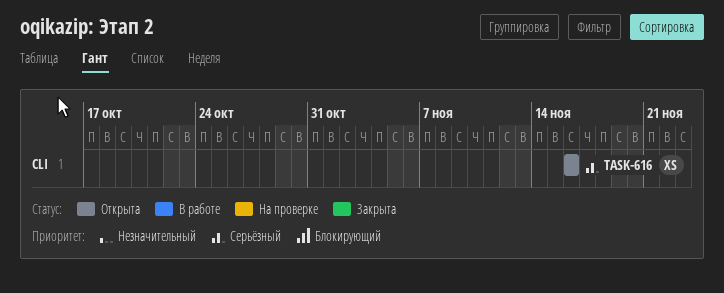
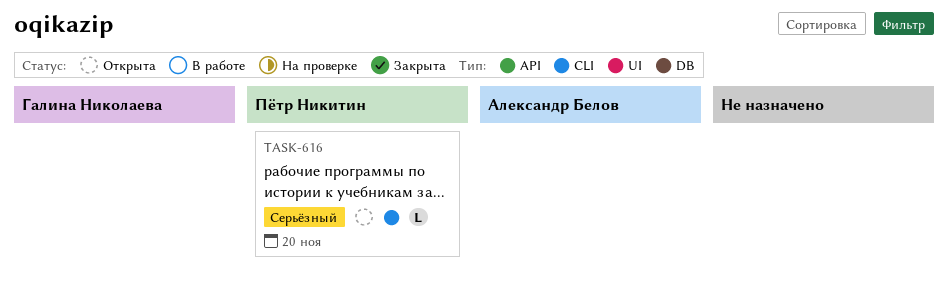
TASK-616, estimate: XS -> L
TASK-616, due: Nov 16 -> Nov 20

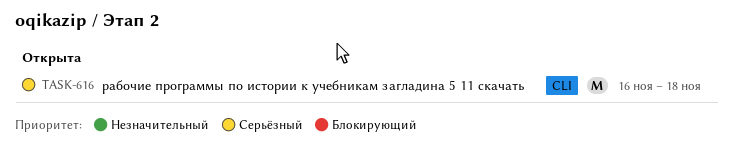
TASK-616, estimate: L -> M
TASK-616, due: Nov 20 -> Nov 18

